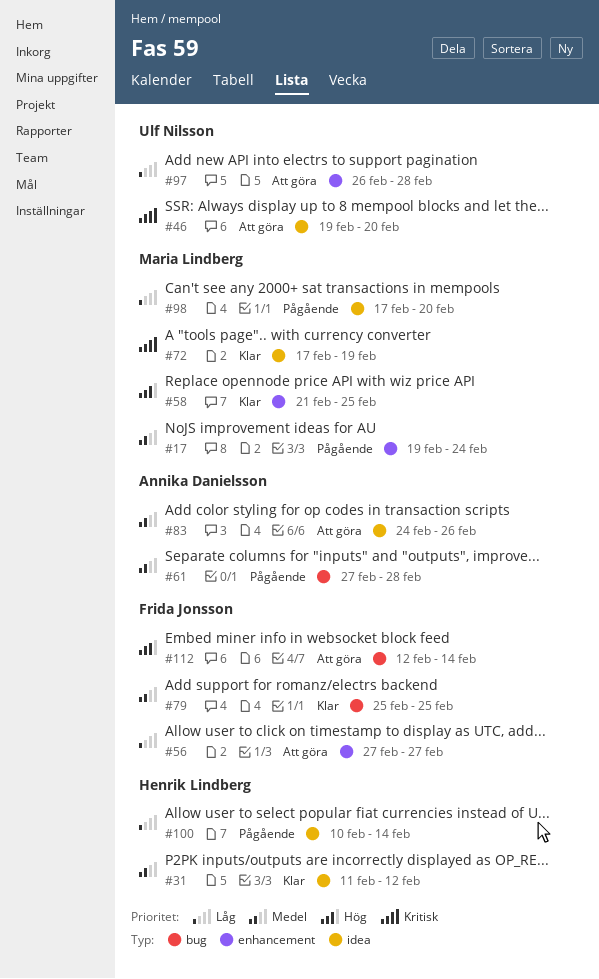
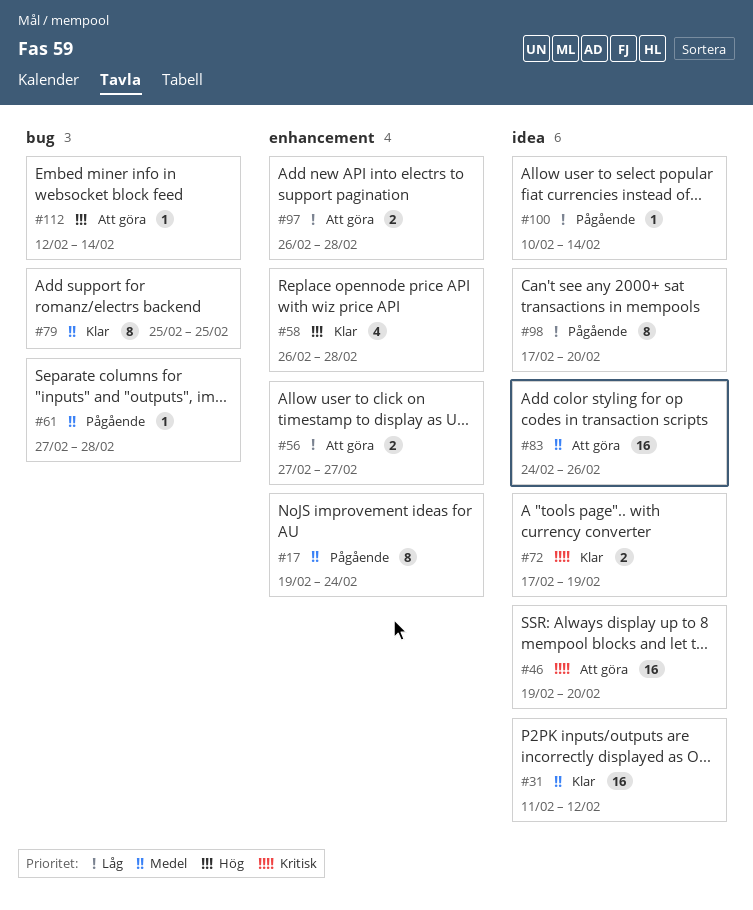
#58, start: Feb 21 -> Feb 26
#58, due: Feb 25 -> Feb 28

